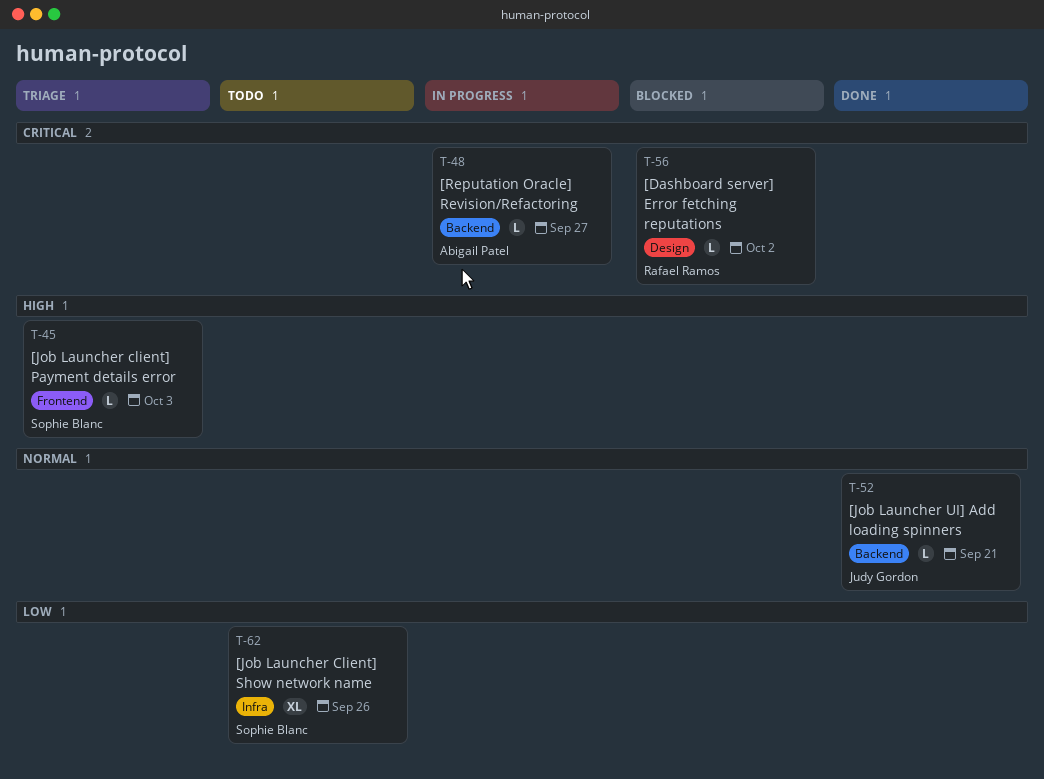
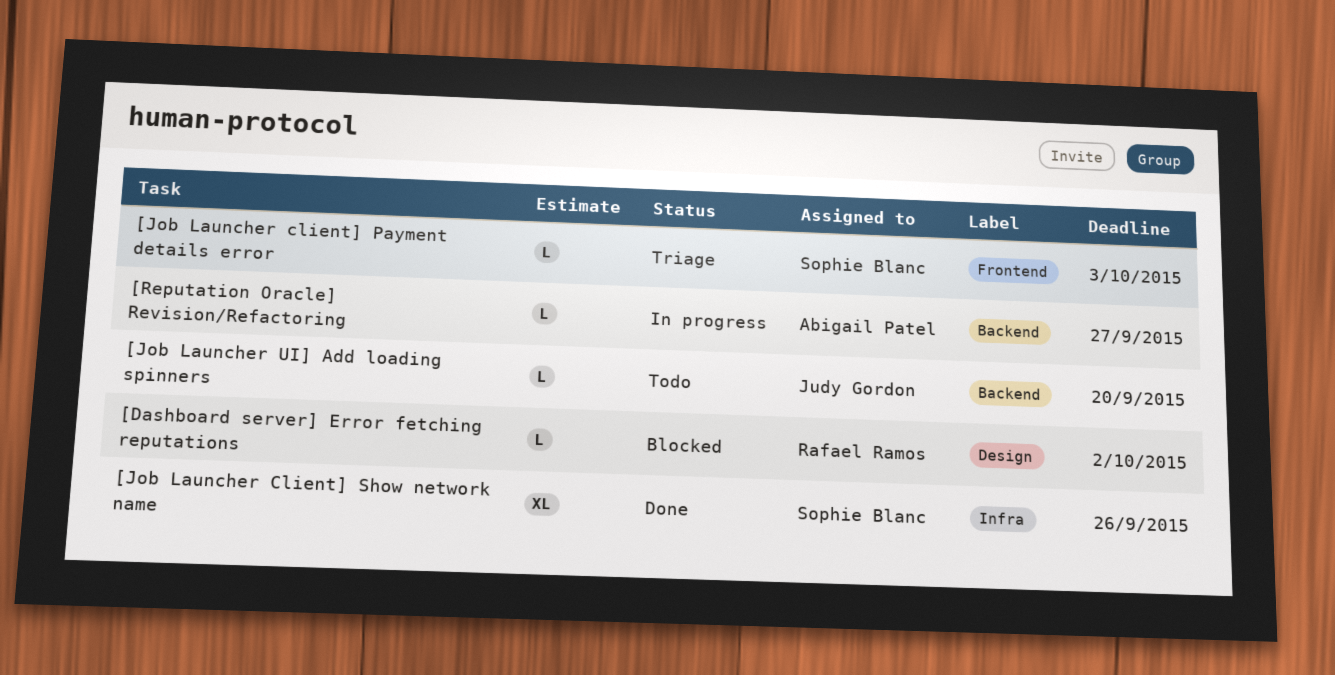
[Job Launcher Client] Show network name, status: Todo -> Done
[Job Launcher UI] Add loading spinners, status: Done -> Todo
[Job Launcher UI] Add loading spinners, due: Sep 21 -> Sep 20

